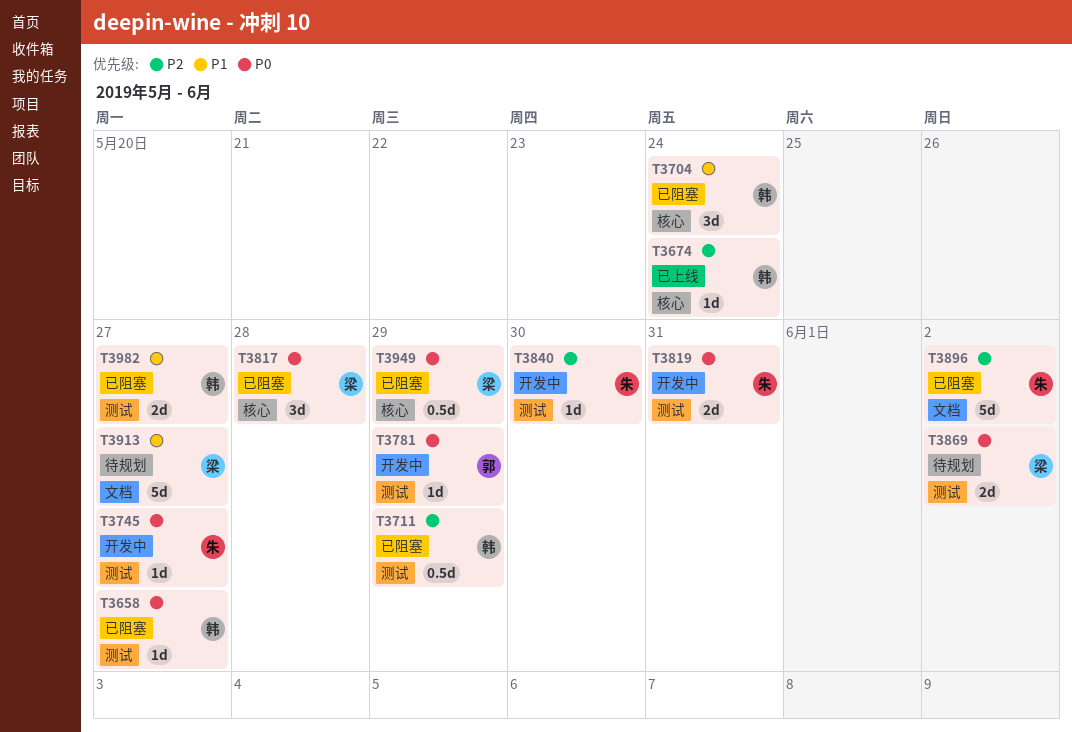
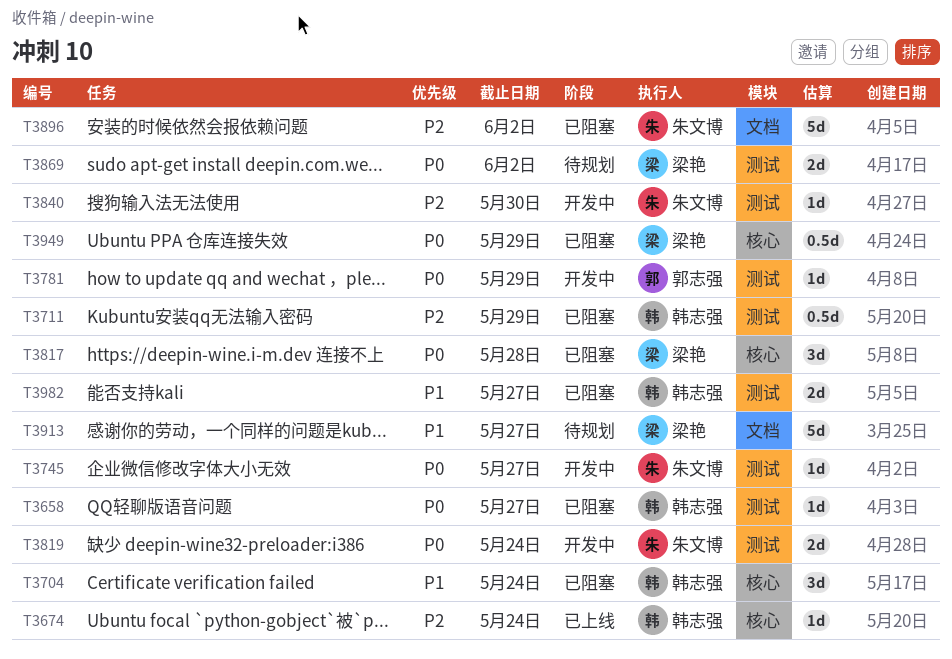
T3819, due: May 31 -> May 24

